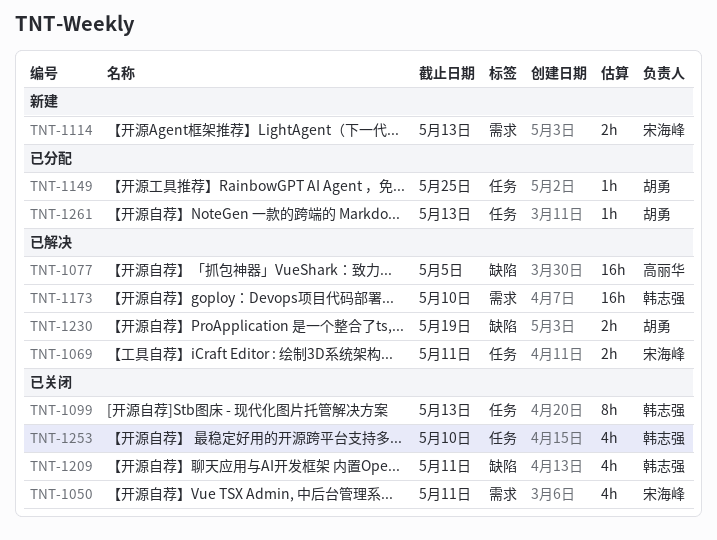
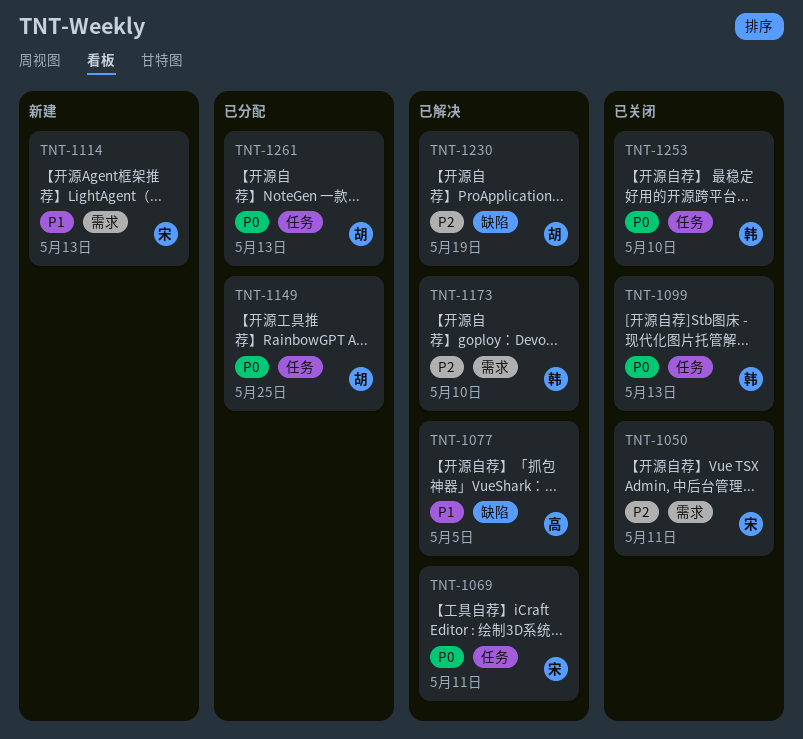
TNT-1209: present -> none

